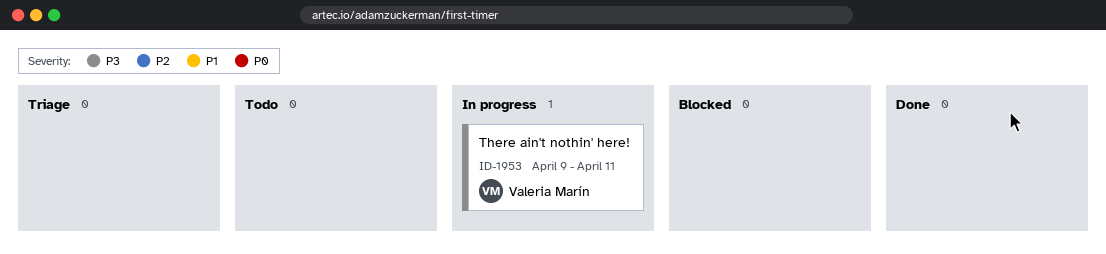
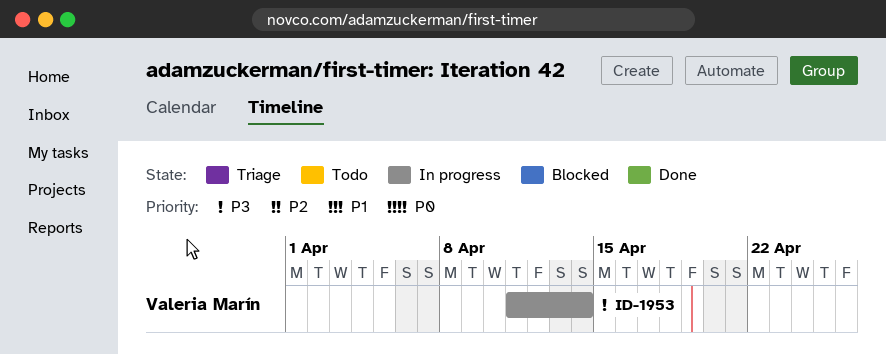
ID-1953, start: Apr 9 -> Apr 11
ID-1953, due: Apr 11 -> Apr 14

